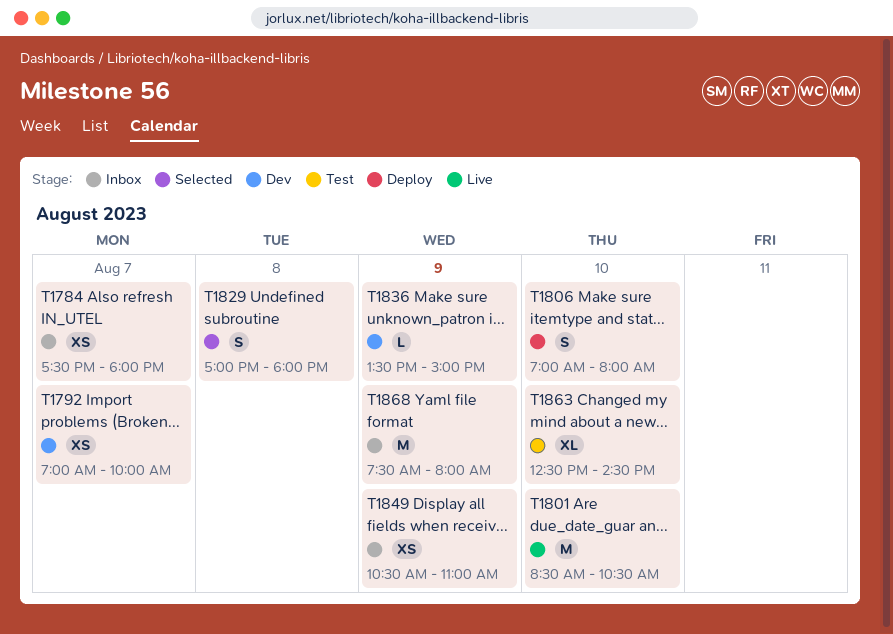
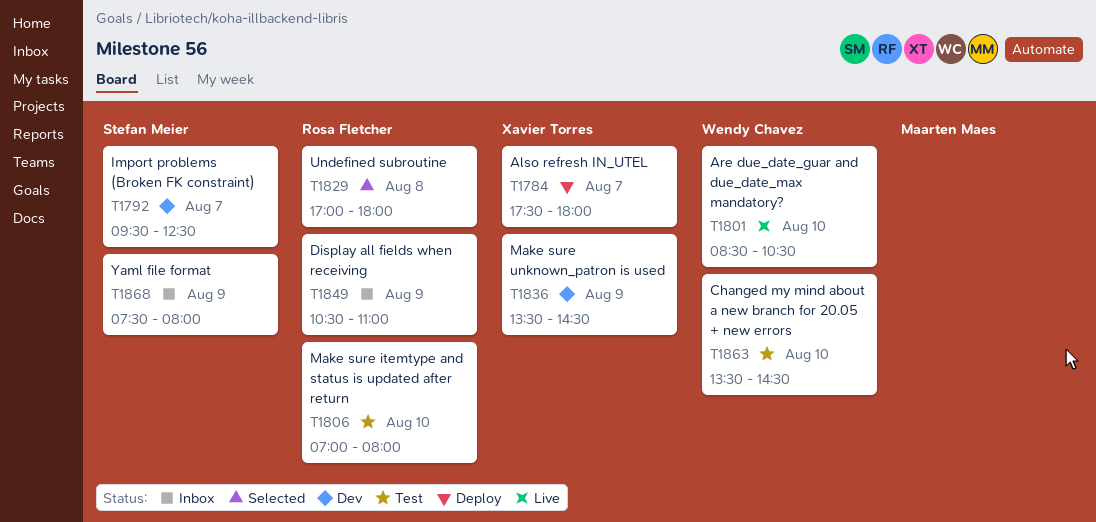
T1784, status: Inbox -> Deploy
T1792, begins: 07:00 -> 09:30
T1792, ends: 10:00 -> 12:30
T1806, status: Deploy -> Test
T1836, ends: 15:00 -> 14:30
T1863, begins: 12:30 -> 13:30

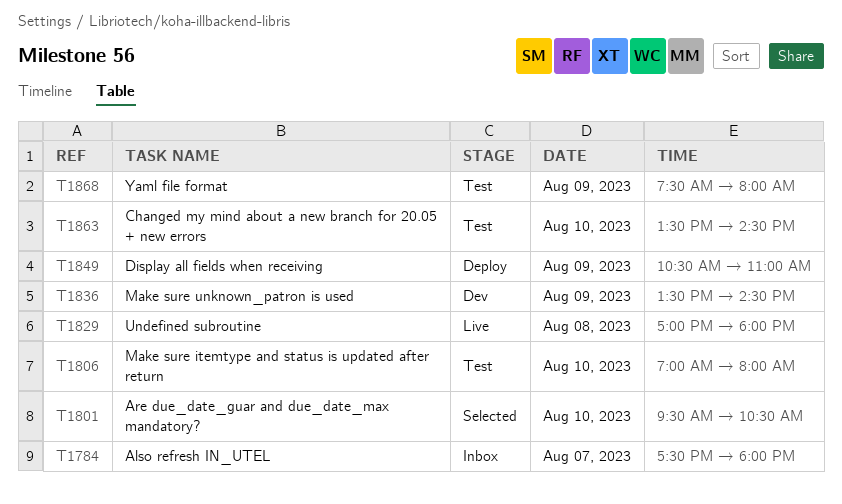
T1784, status: Deploy -> Inbox
T1792: present -> none
T1801, status: Live -> Selected
T1801, begins: 08:30 -> 09:30
T1829, status: Selected -> Live
T1849, status: Inbox -> Deploy
T1868, status: Inbox -> Test

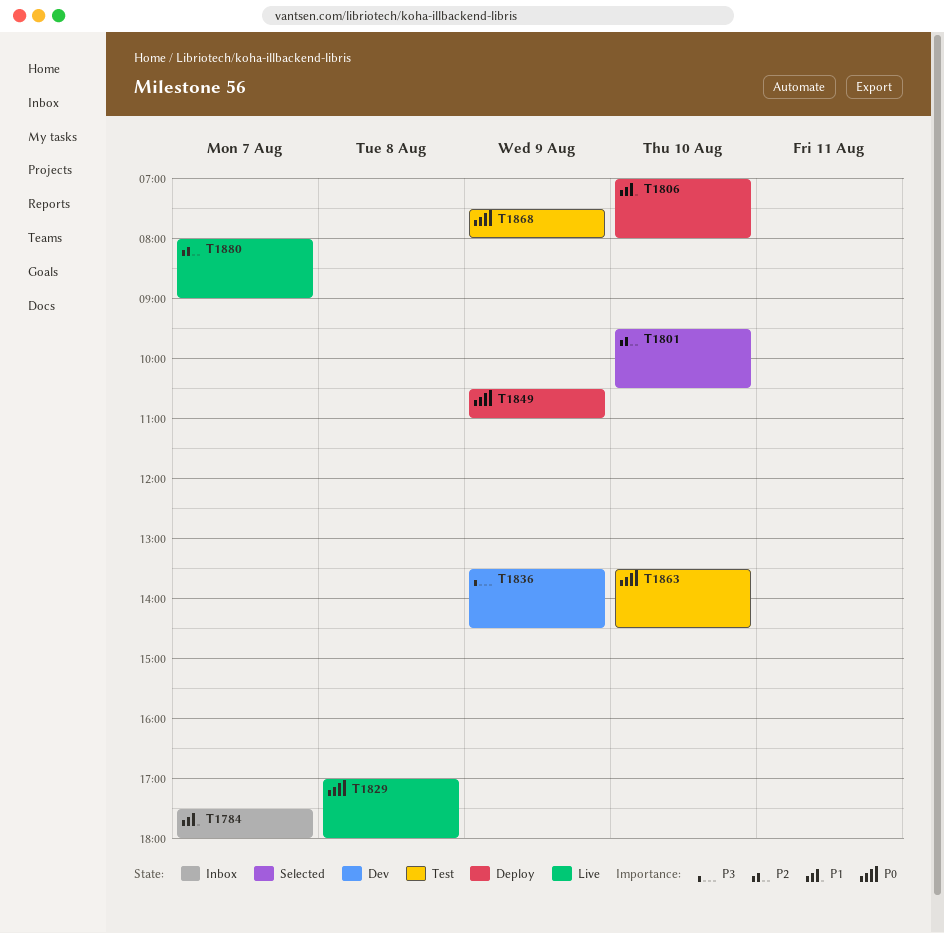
T1806, status: Test -> Deploy
T1880: none -> present

